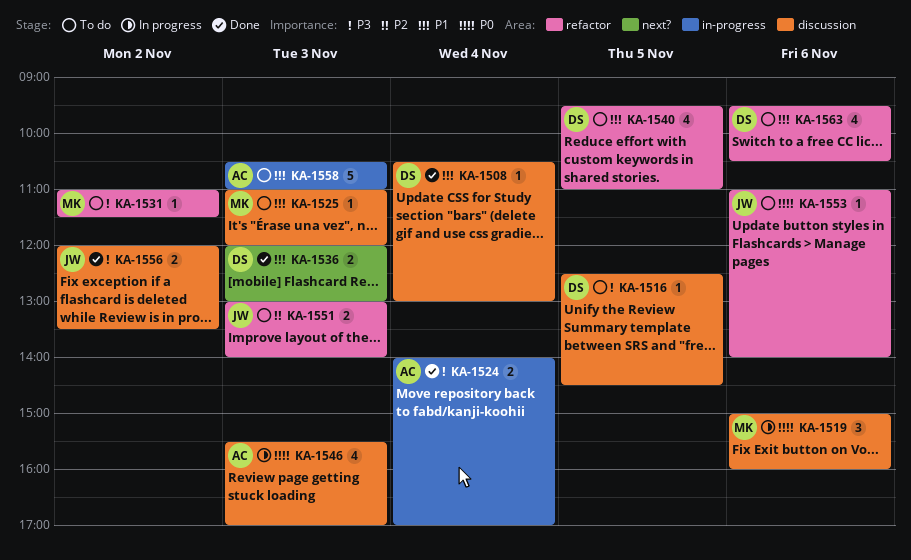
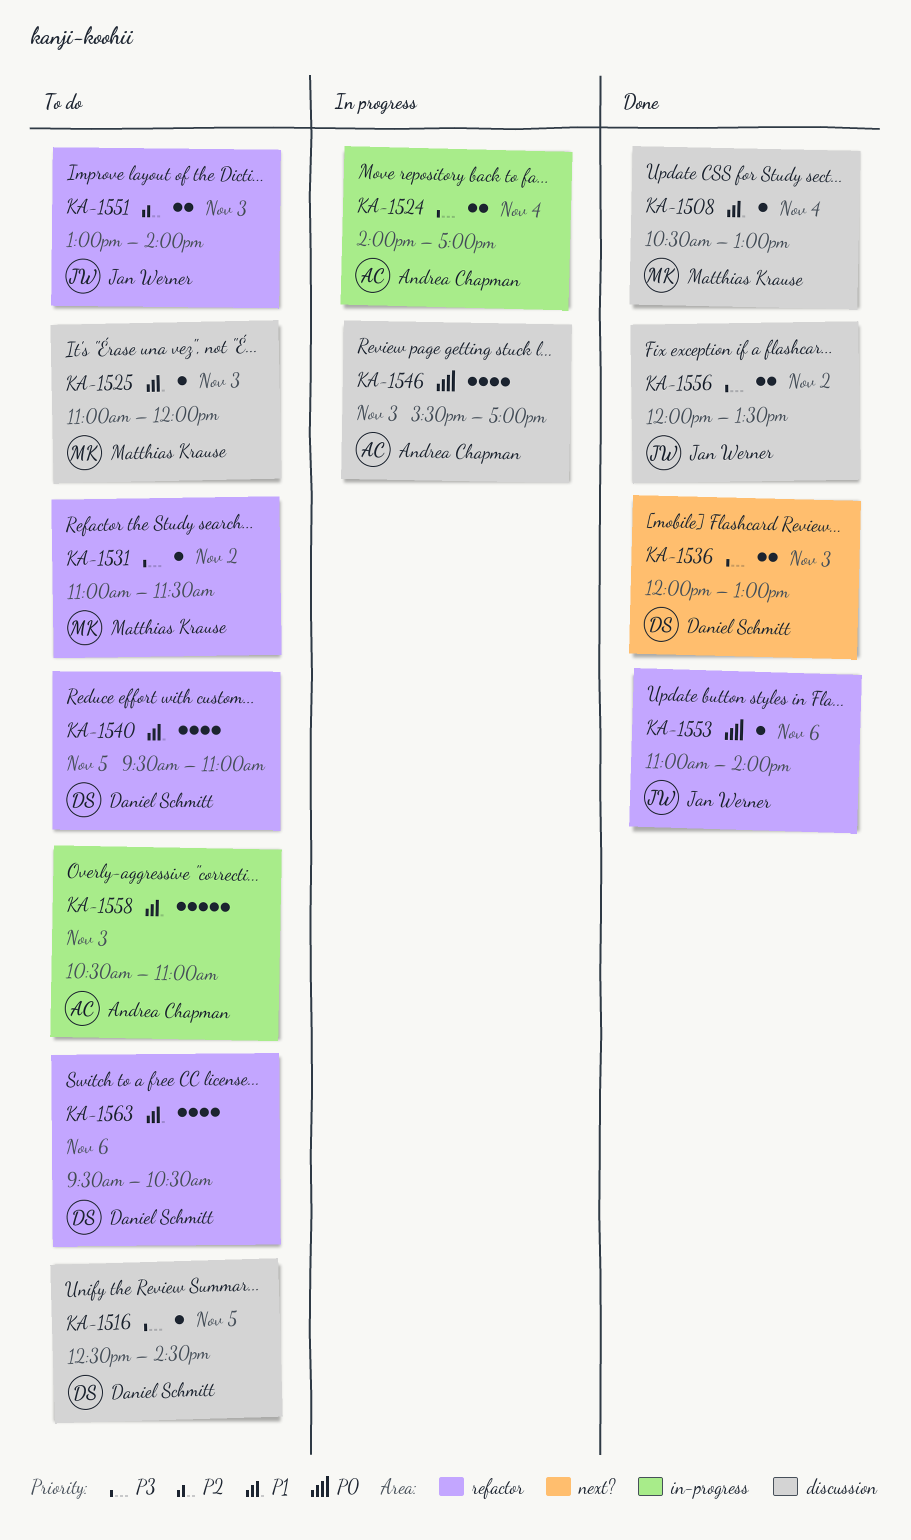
KA-1508, owner: Daniel Schmitt -> Matthias Krause
KA-1519: present -> none
KA-1524, status: Done -> In progress
KA-1536, priority: P1 -> P3
KA-1553, status: To do -> Done

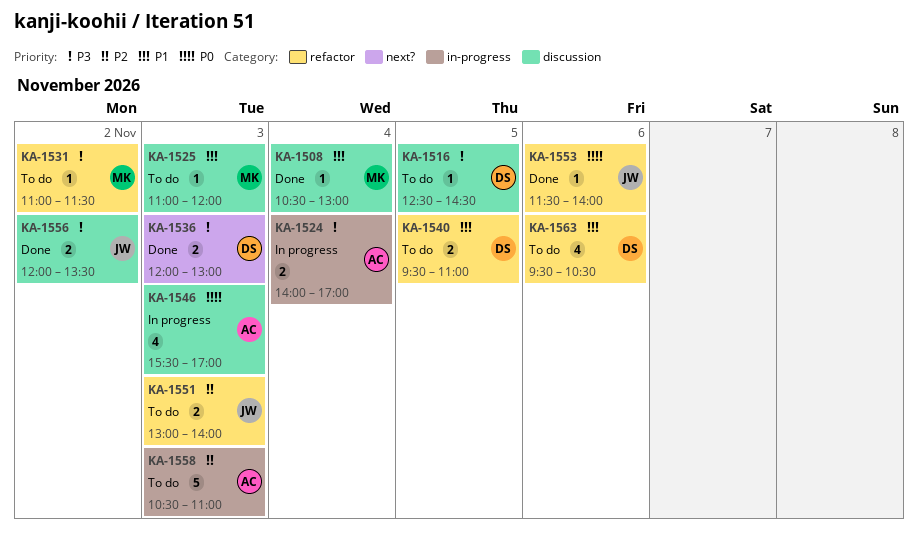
KA-1540, estimate: 4 -> 2
KA-1553, begins: 11:00 -> 11:30
KA-1558, priority: P1 -> P2

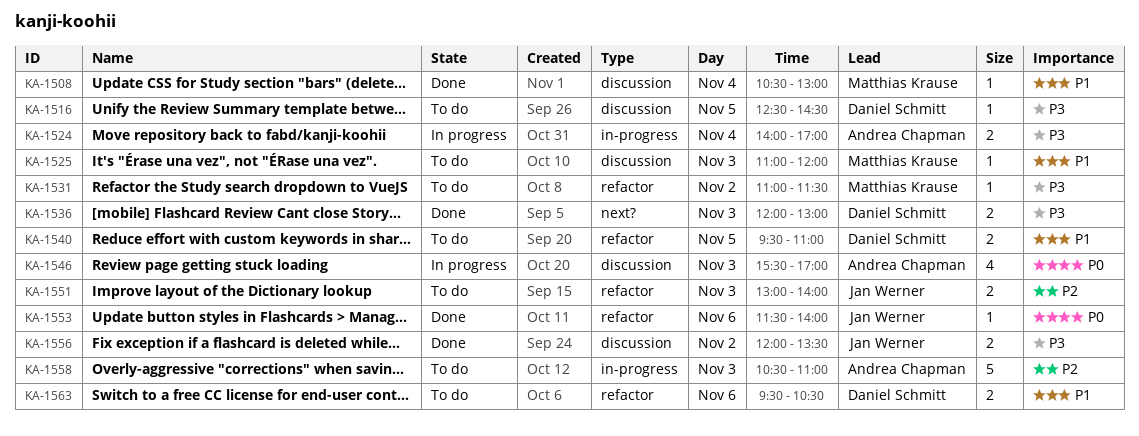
KA-1563, estimate: 4 -> 2

